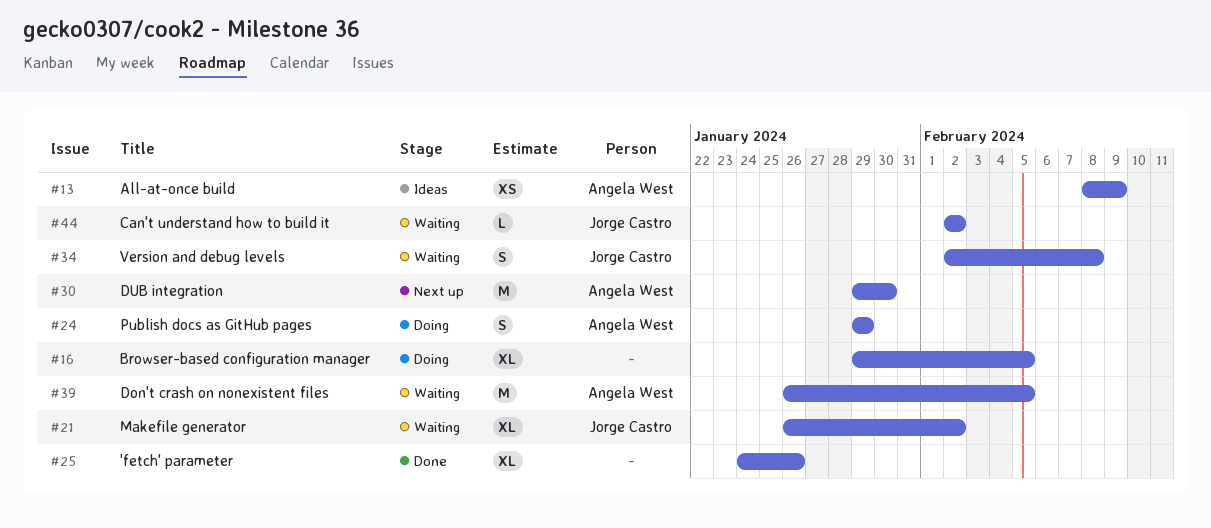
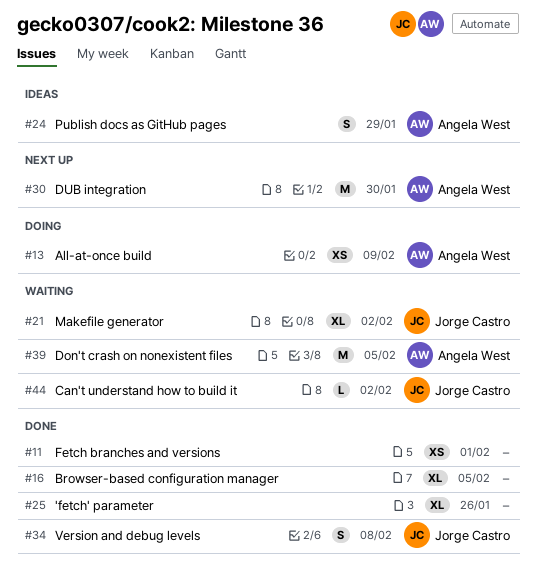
#11: none -> present
#13, status: Ideas -> Doing
#16, status: Doing -> Done
#24, status: Doing -> Ideas
#34, status: Waiting -> Done

